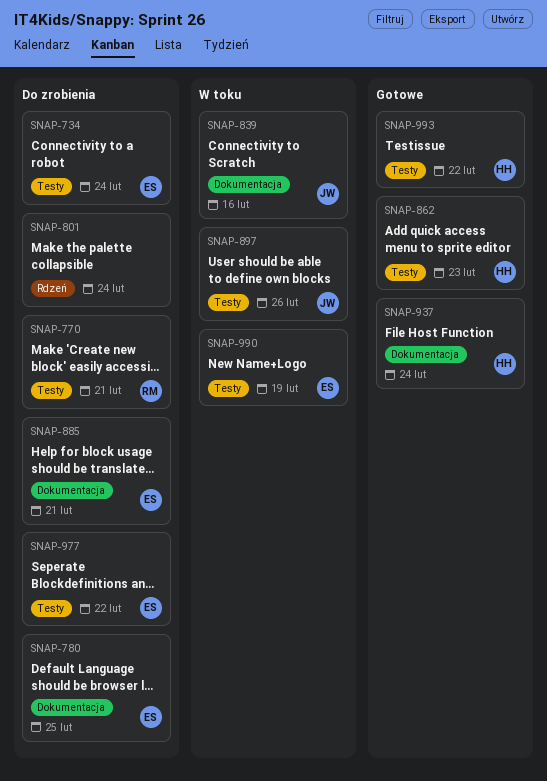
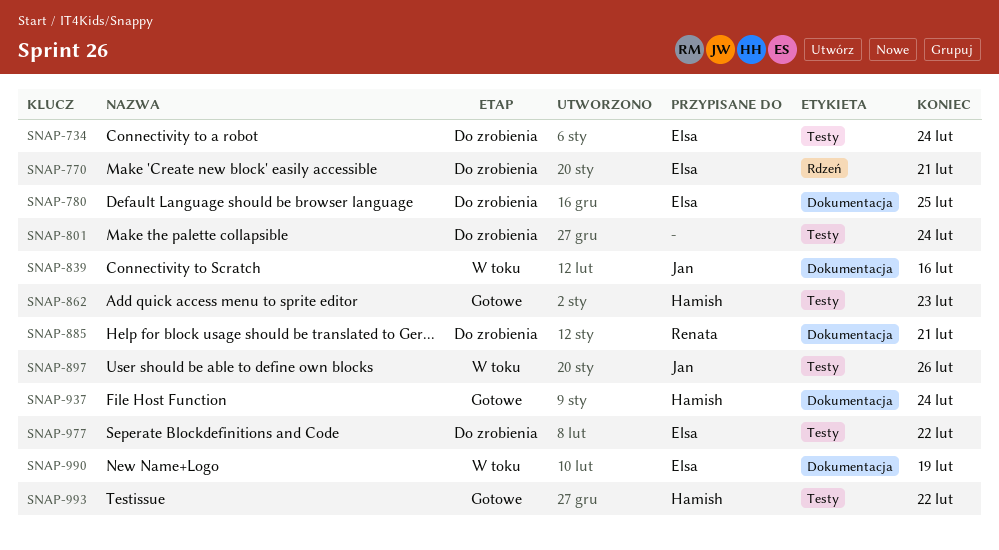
SNAP-770, owner: Renata -> Elsa
SNAP-770, label: Testy -> Rdzeń
SNAP-801, label: Rdzeń -> Testy
SNAP-885, owner: Elsa -> Renata
SNAP-990, label: Testy -> Dokumentacja

